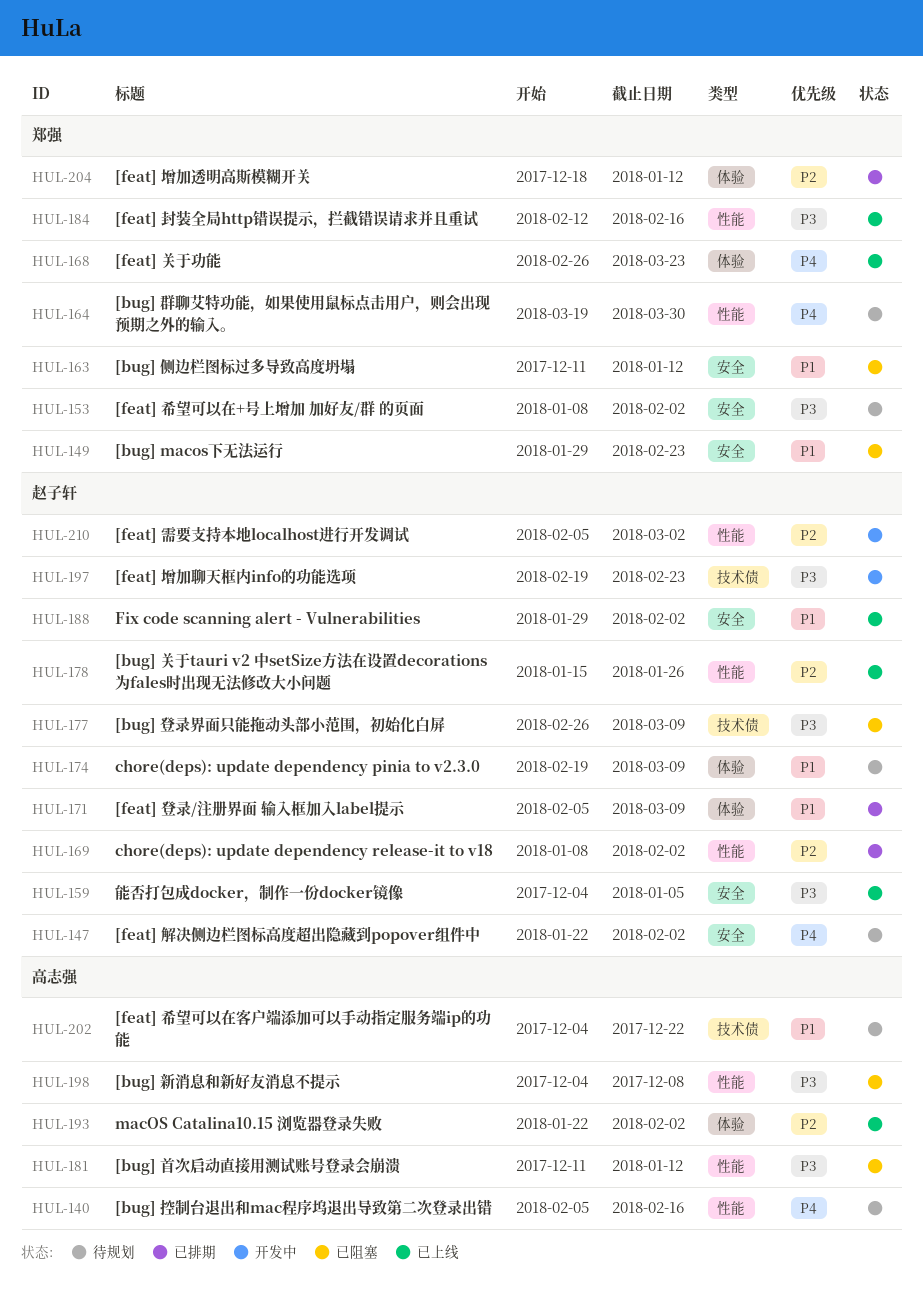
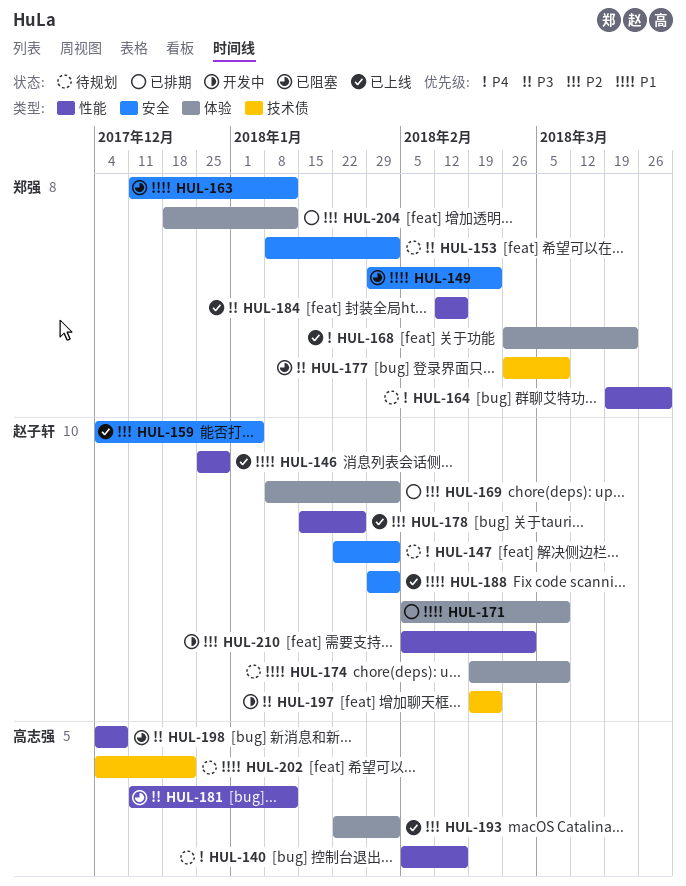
HUL-146: none -> present
HUL-159, priority: P3 -> P2
HUL-169, label: 性能 -> 体验
HUL-177, owner: 赵子轩 -> 郑强

